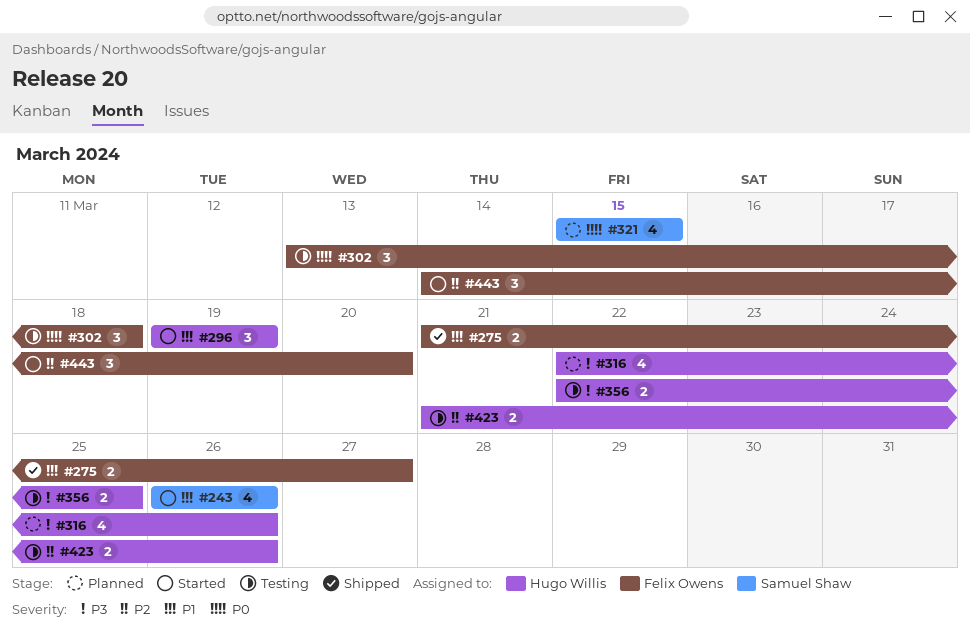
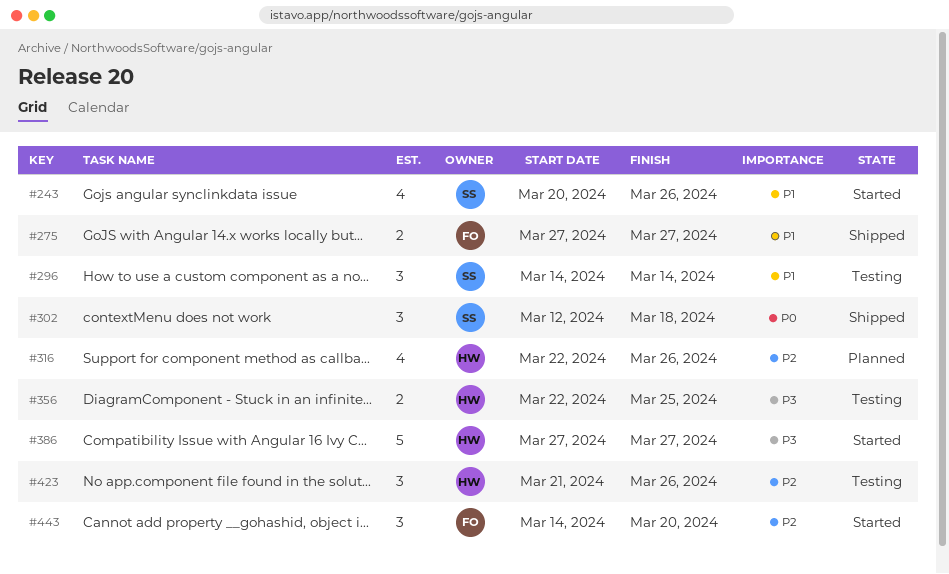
#243, start: Mar 26 -> Mar 20
#275, start: Mar 21 -> Mar 27
#296, status: Started -> Testing
#296, owner: Hugo Willis -> Samuel Shaw
#296, start: Mar 19 -> Mar 14
#296, due: Mar 19 -> Mar 14
#302, status: Testing -> Shipped
#302, owner: Felix Owens -> Samuel Shaw
#302, start: Mar 13 -> Mar 12
#316, priority: P3 -> P2
#321: present -> none
#386: none -> present
#423, estimate: 2 -> 3

